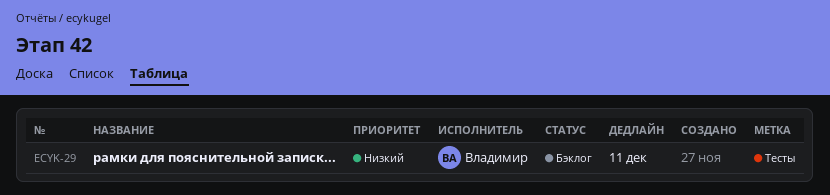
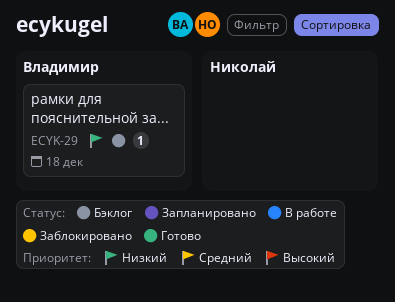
ECYK-29, due: Dec 11 -> Dec 18

